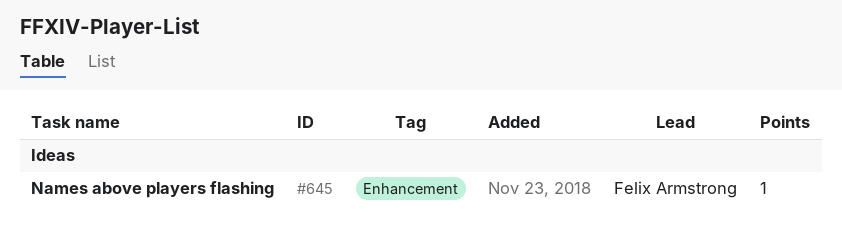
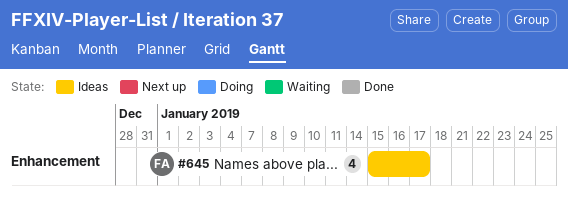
#645, estimate: 1 -> 4

